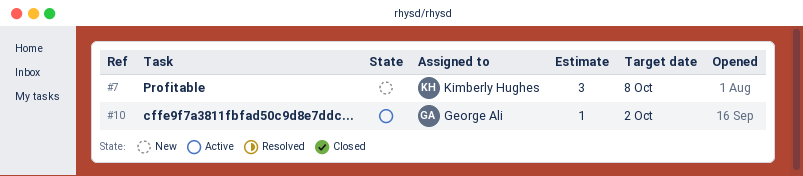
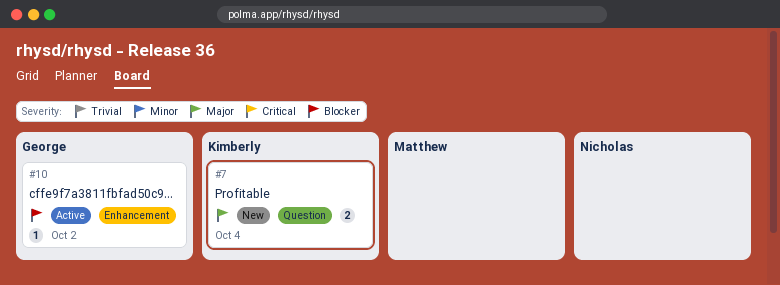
#7, estimate: 3 -> 2
#7, due: Oct 8 -> Oct 4

